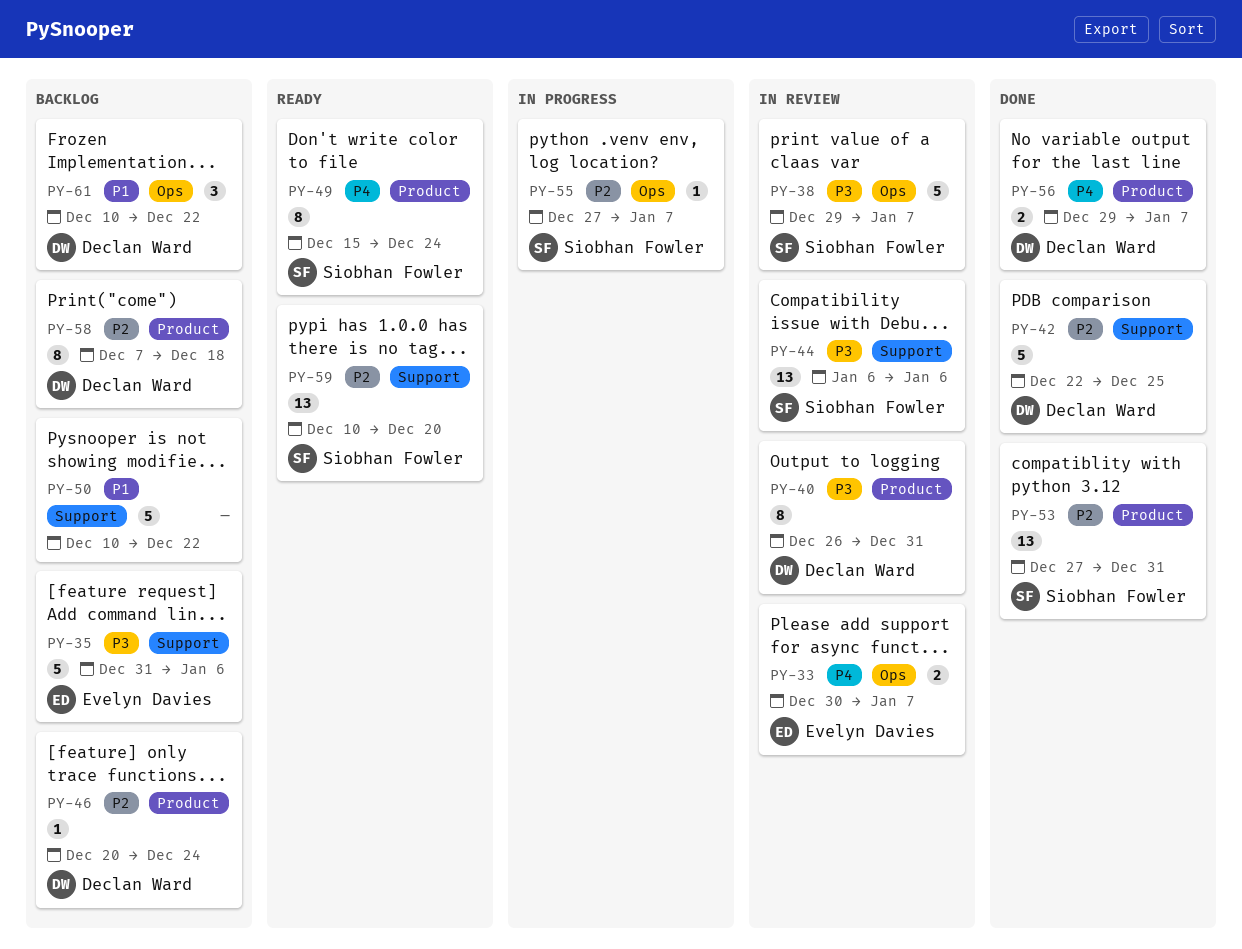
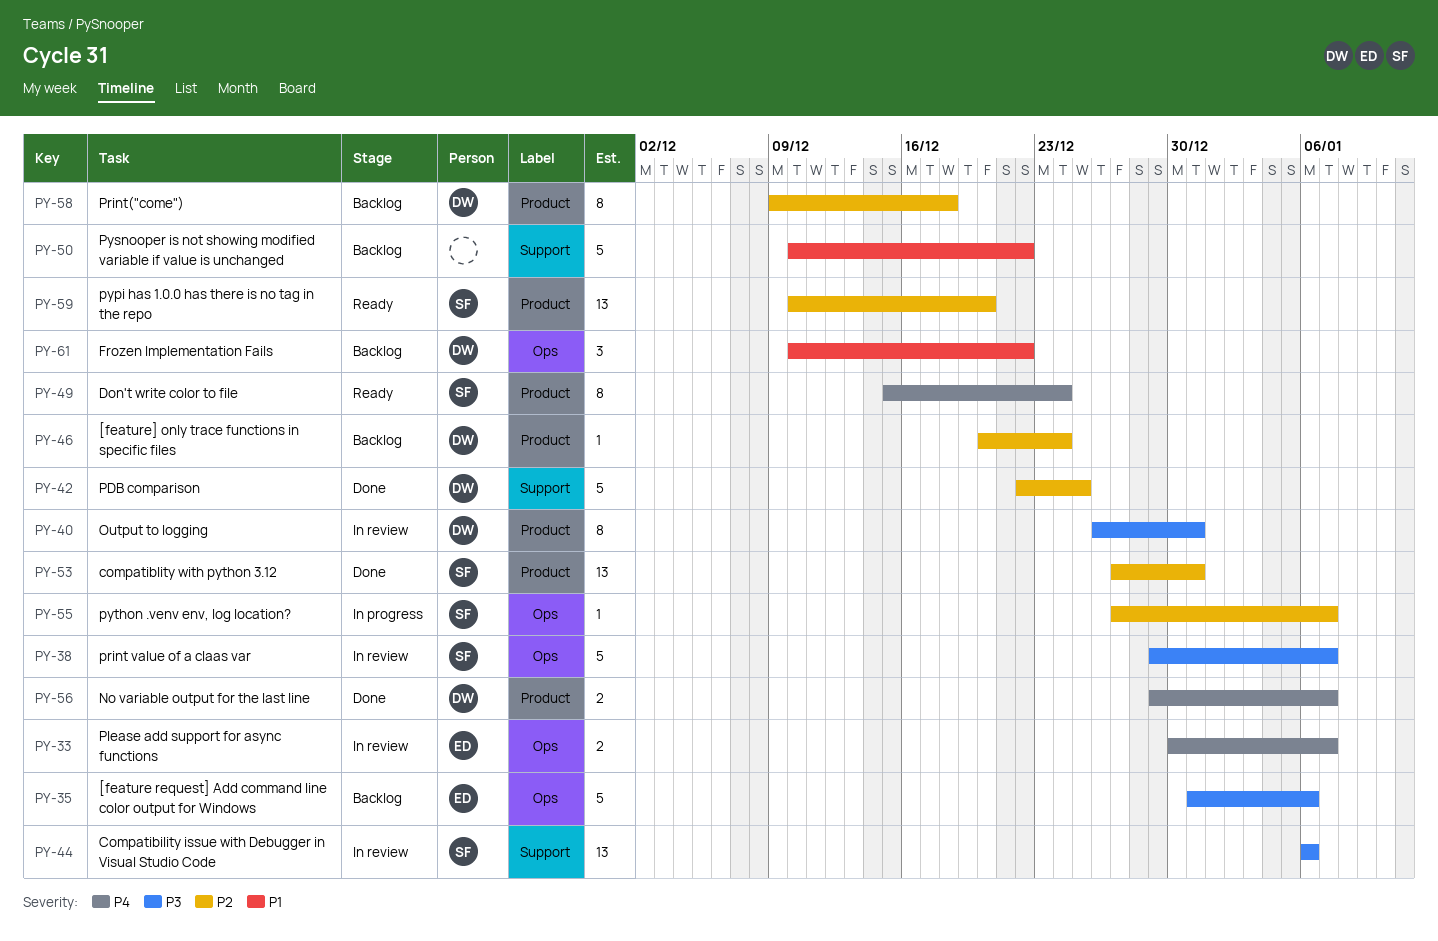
PY-35, label: Support -> Ops
PY-58, start: Dec 7 -> Dec 9
PY-59, label: Support -> Product

